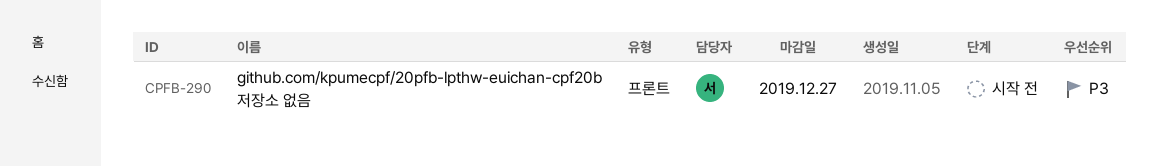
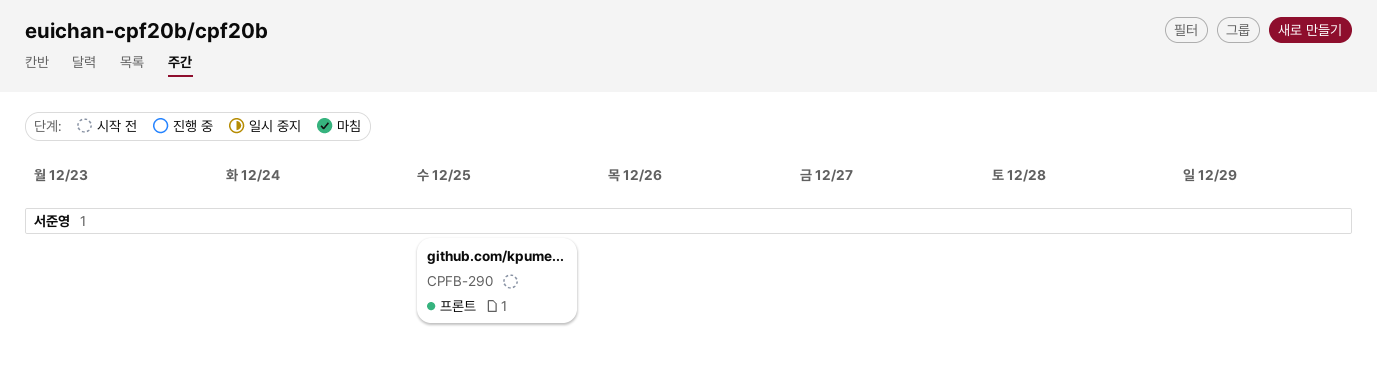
CPFB-290, due: Dec 27 -> Dec 25

